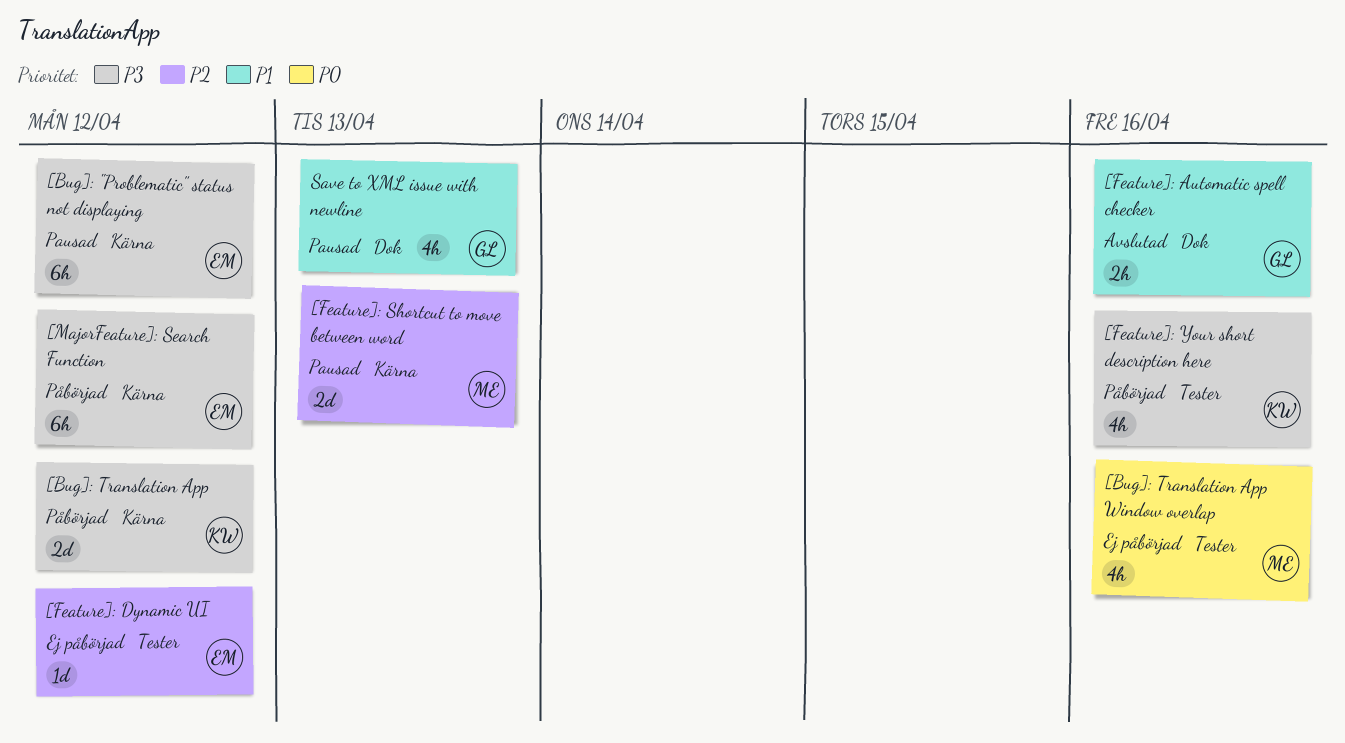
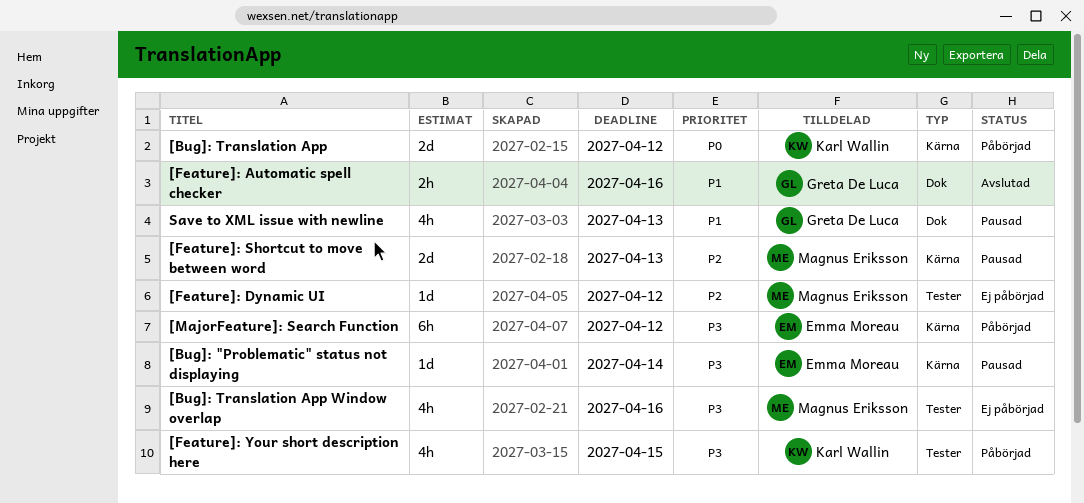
[Bug]: "Problematic" status not displaying, estimate: 6h -> 1d
[Bug]: "Problematic" status not displaying, due: Apr 12 -> Apr 14
[Bug]: Translation App, priority: P3 -> P0
[Bug]: Translation App Window overlap, priority: P0 -> P3
[Feature]: Dynamic UI, owner: Emma Moreau -> Magnus Eriksson
[Feature]: Your short description here, due: Apr 16 -> Apr 15

